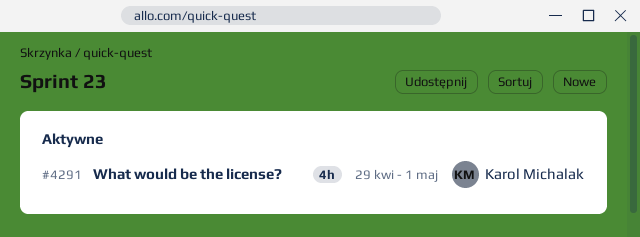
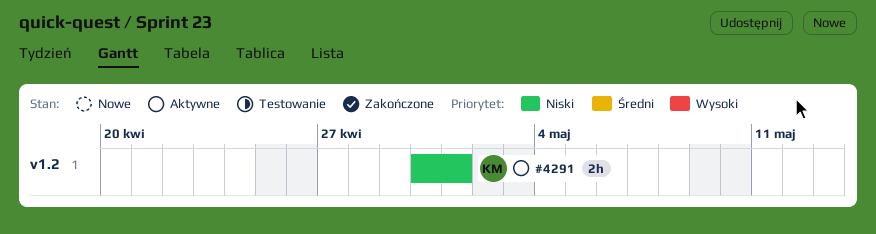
#4291, estimate: 4h -> 2h
#4291, start: Apr 29 -> Apr 30

